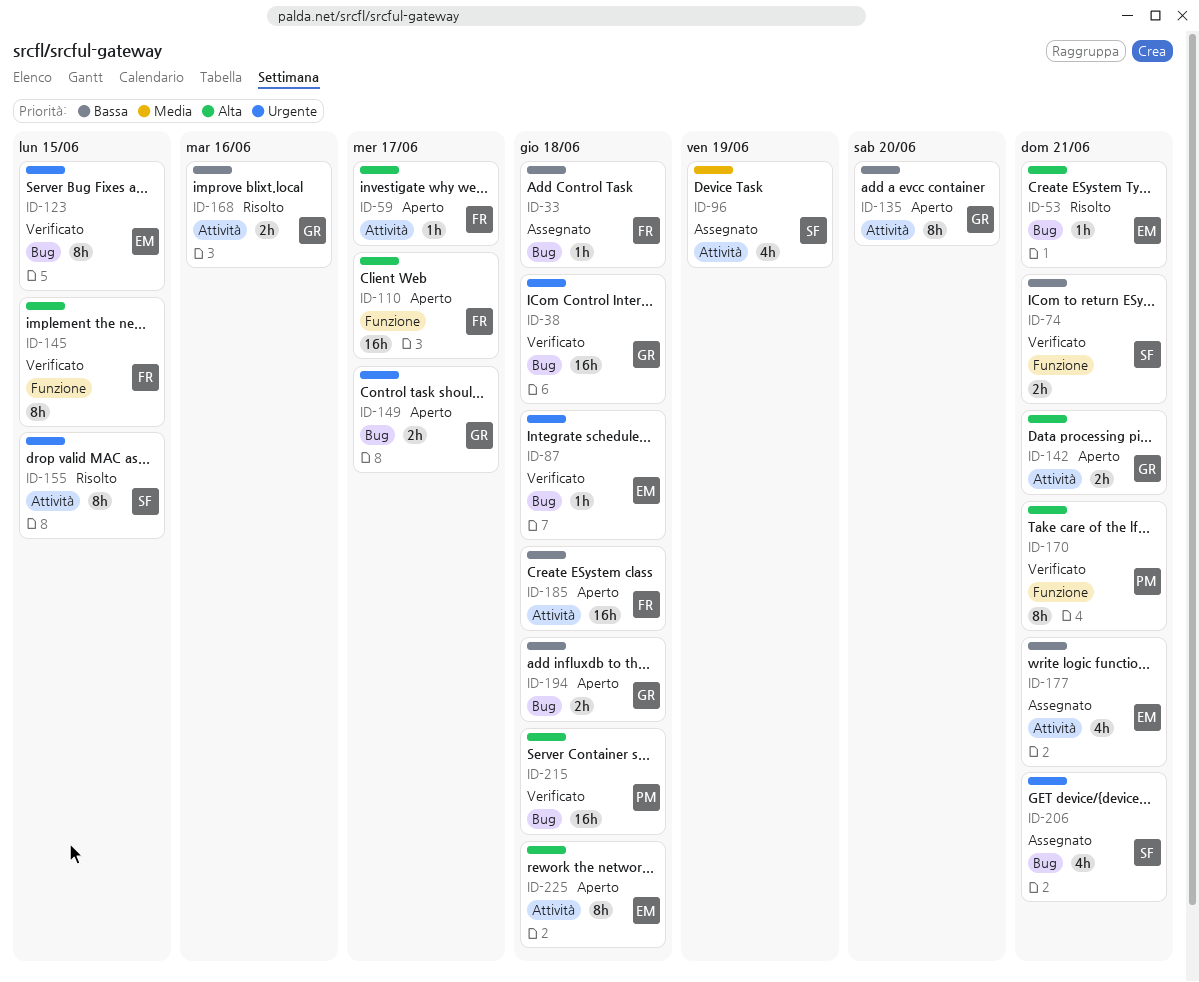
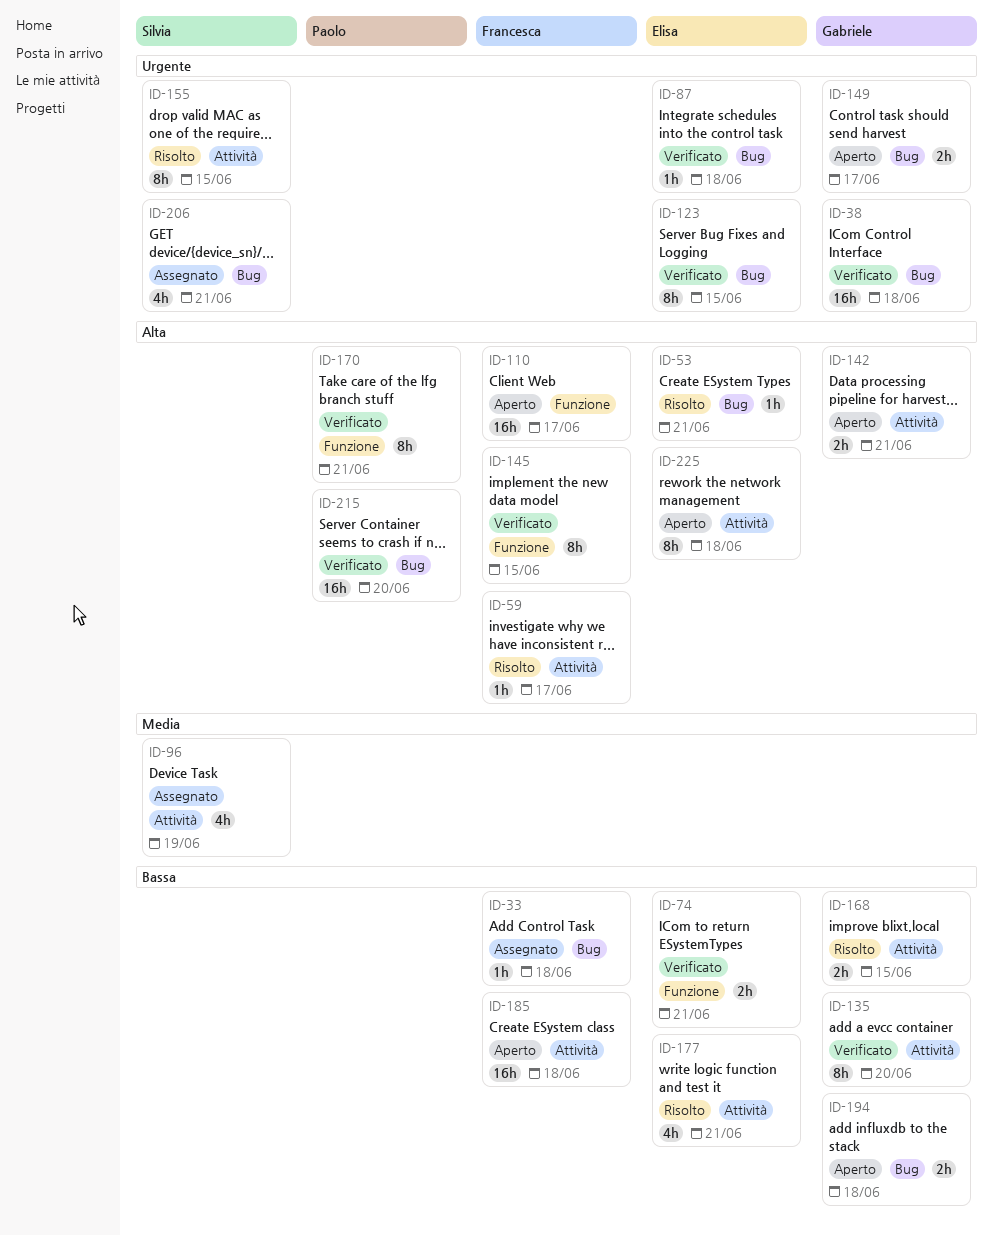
ID-59, status: Aperto -> Risolto
ID-74, owner: Silvia -> Elisa
ID-135, status: Aperto -> Verificato
ID-168, due: Jun 16 -> Jun 15
ID-177, status: Assegnato -> Risolto
ID-215, due: Jun 18 -> Jun 20

